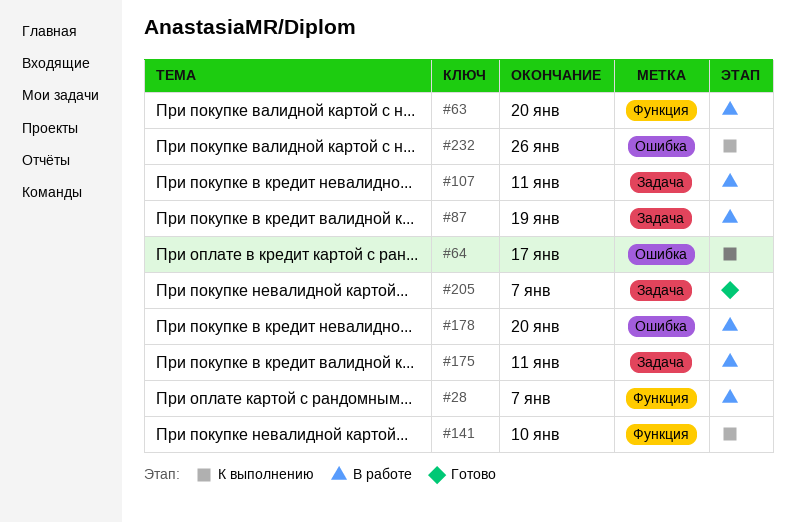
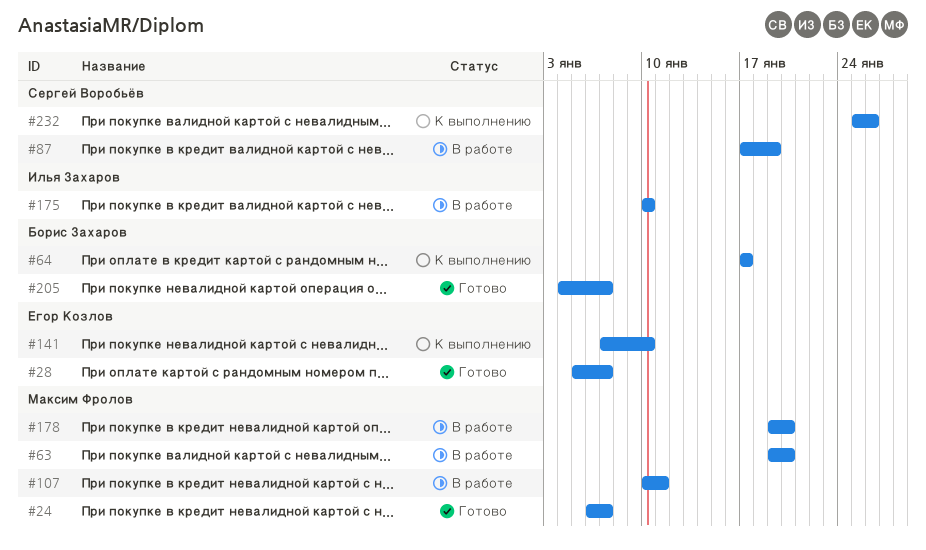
#24: none -> present
#28, status: В работе -> Готово
#175, due: Jan 11 -> Jan 10

